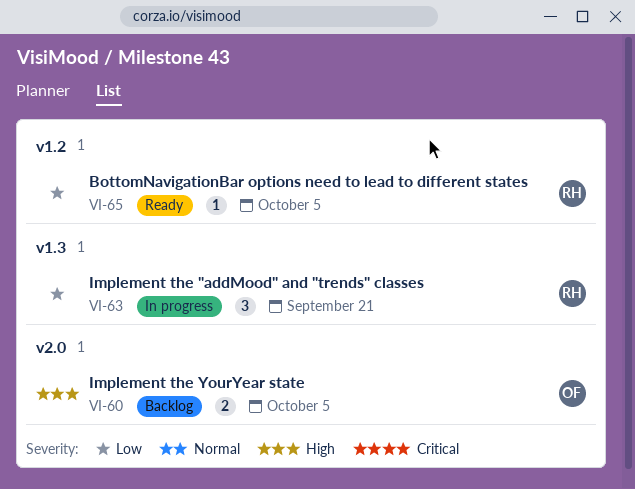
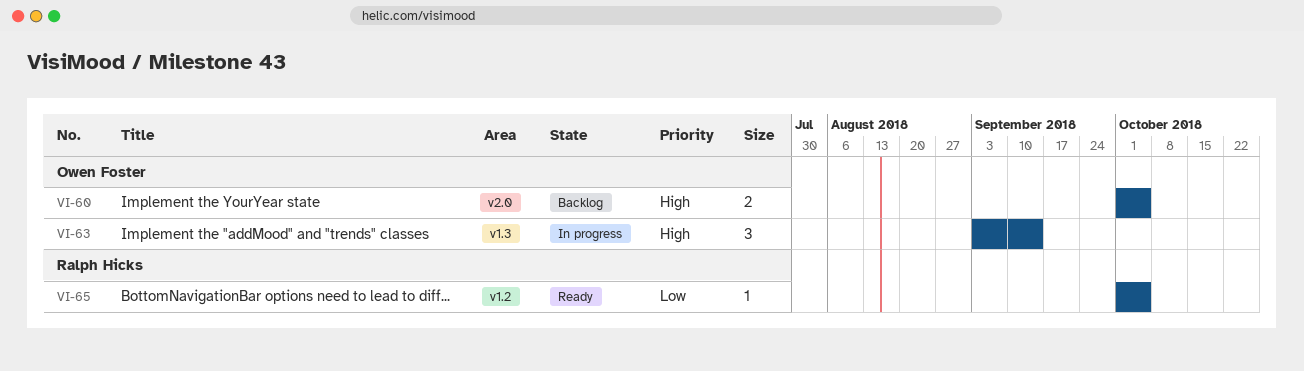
VI-63, owner: Ralph Hicks -> Owen Foster
VI-63, priority: Low -> High
VI-63, due: Sep 21 -> Sep 14

